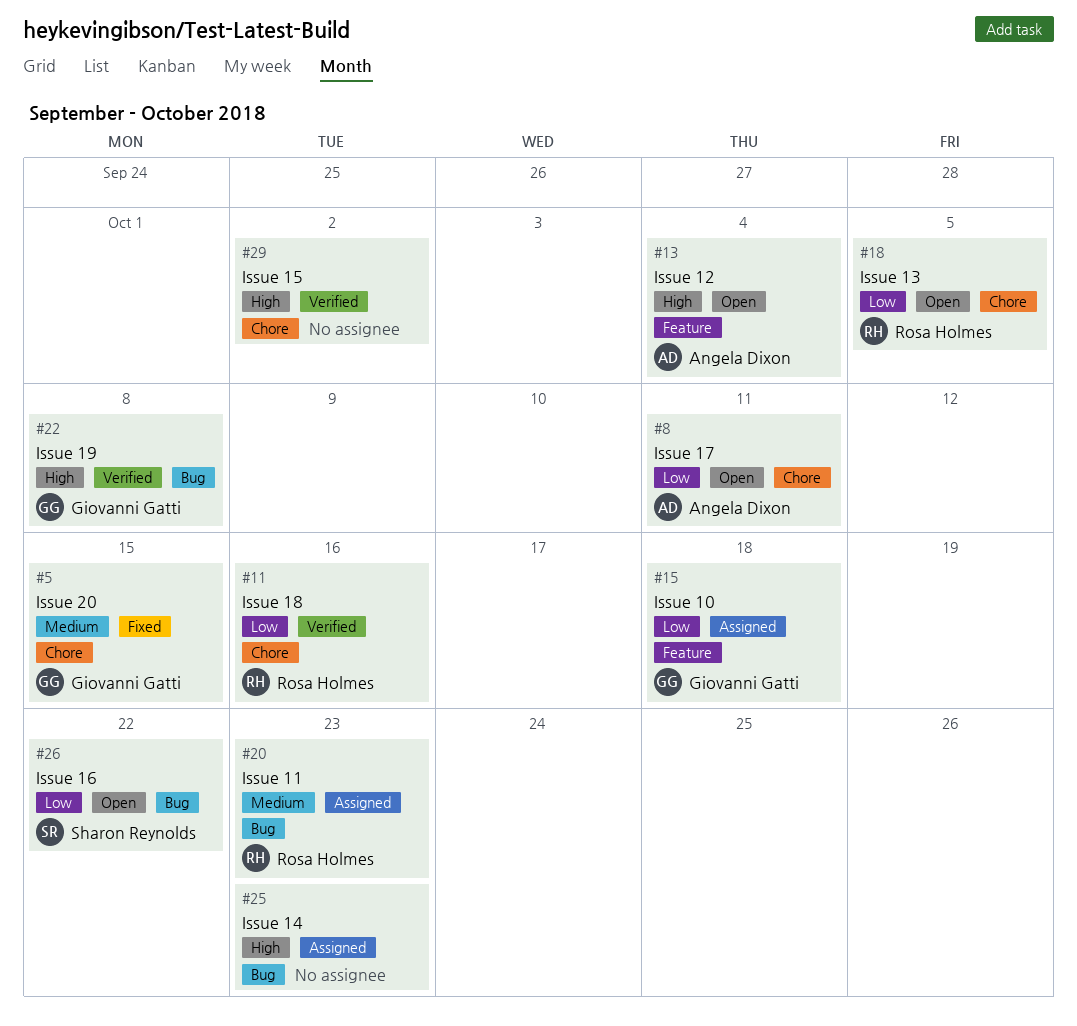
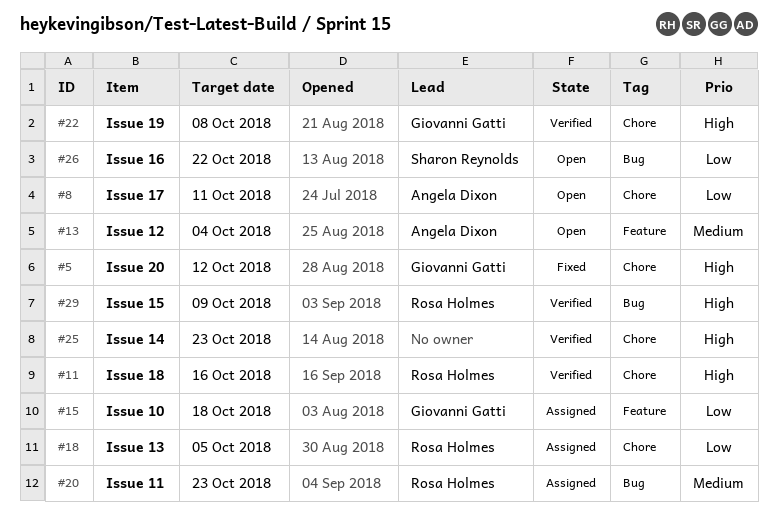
#5, priority: Medium -> High
#5, due: Oct 15 -> Oct 12
#11, priority: Low -> High
#13, priority: High -> Medium
#18, status: Open -> Assigned
#22, label: Bug -> Chore
#25, status: Assigned -> Verified
#25, label: Bug -> Chore
#29, owner: none -> Rosa Holmes
#29, label: Chore -> Bug
#29, due: Oct 2 -> Oct 9

